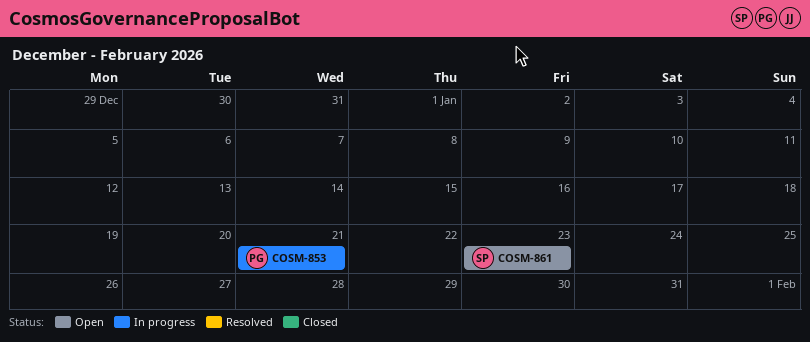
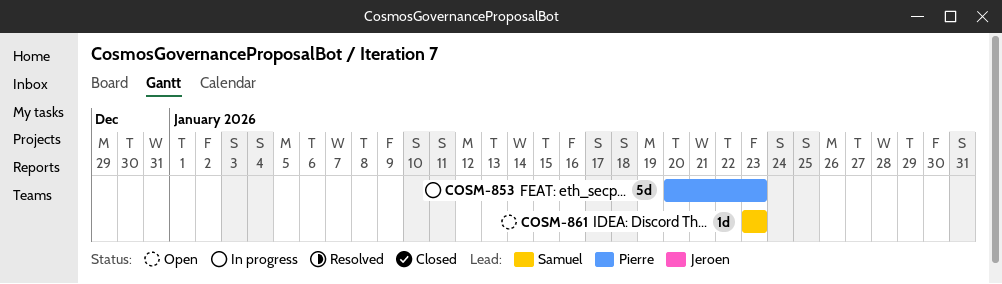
COSM-853, start: Jan 21 -> Jan 20
COSM-853, due: Jan 21 -> Jan 23

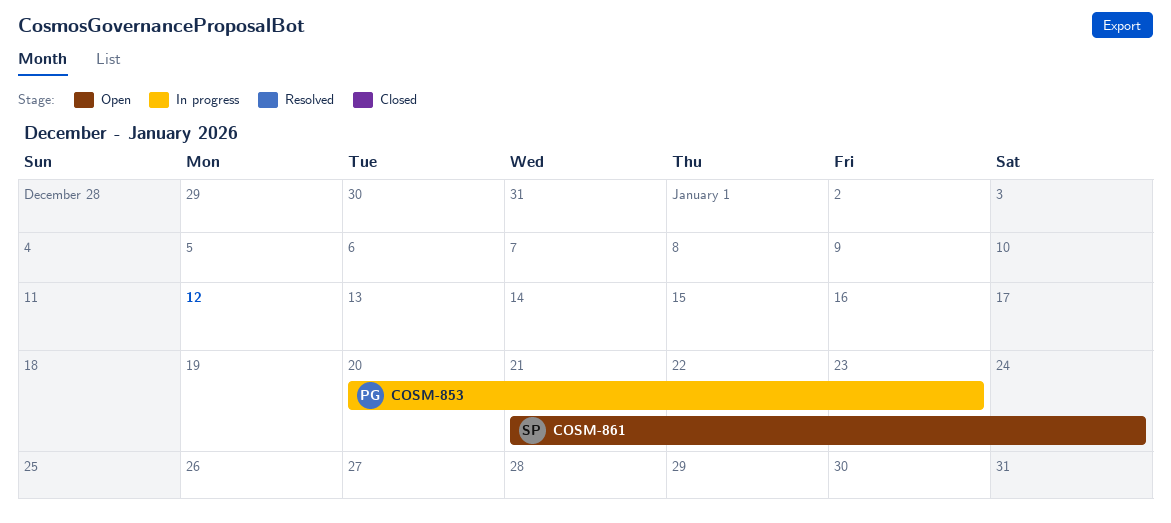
COSM-861, start: Jan 23 -> Jan 21
COSM-861, due: Jan 23 -> Jan 24

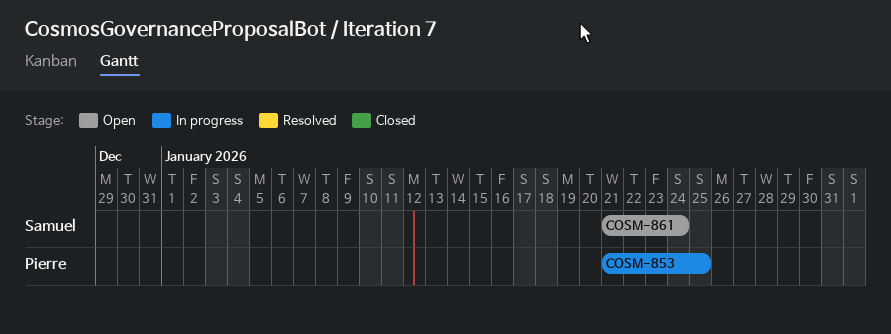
COSM-853, start: Jan 20 -> Jan 21
COSM-853, due: Jan 23 -> Jan 25

